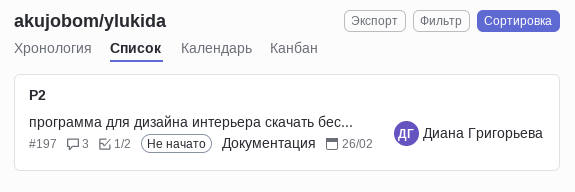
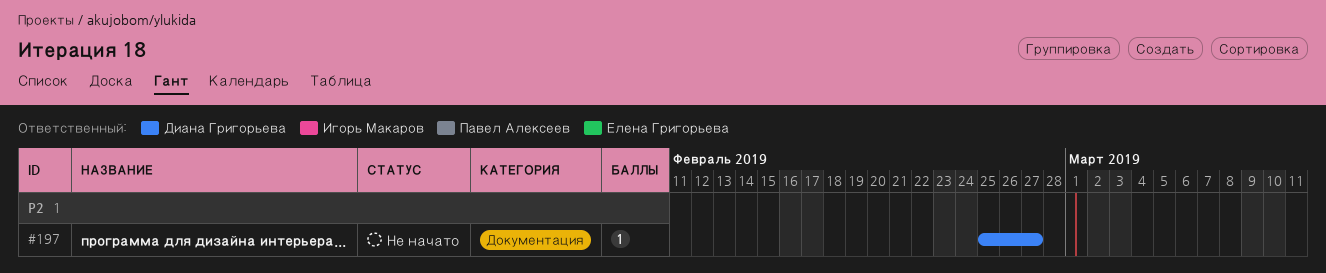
#197, due: Feb 26 -> Feb 27

